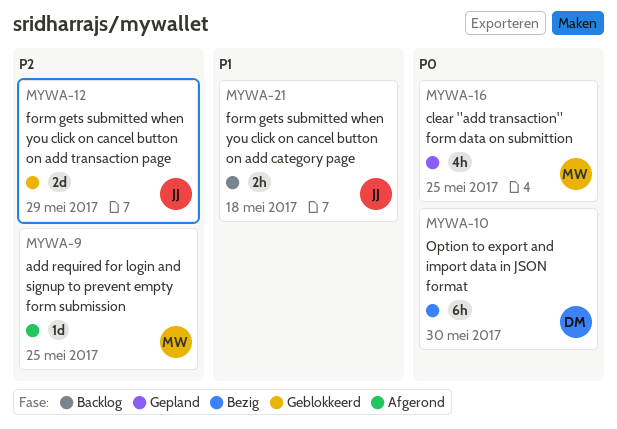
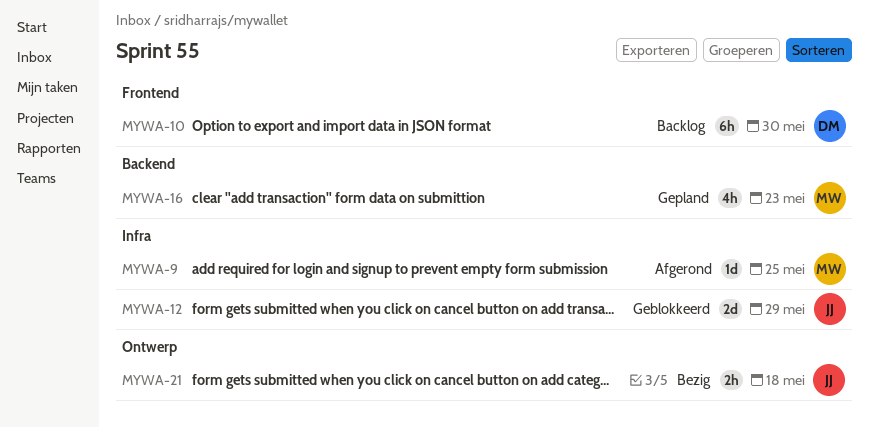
MYWA-10, status: Bezig -> Backlog
MYWA-16, due: May 25 -> May 23
MYWA-21, status: Backlog -> Bezig

